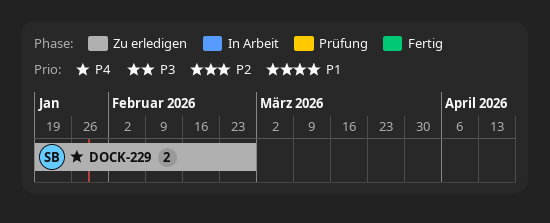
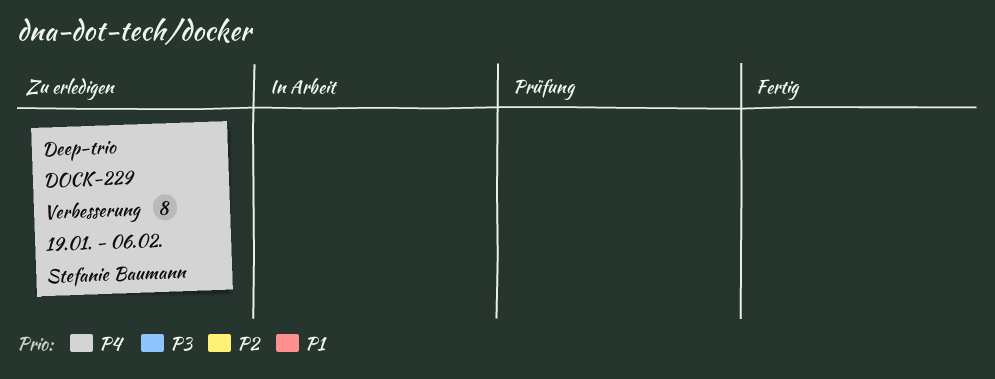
DOCK-229, estimate: 2 -> 8
DOCK-229, due: Feb 27 -> Feb 6

